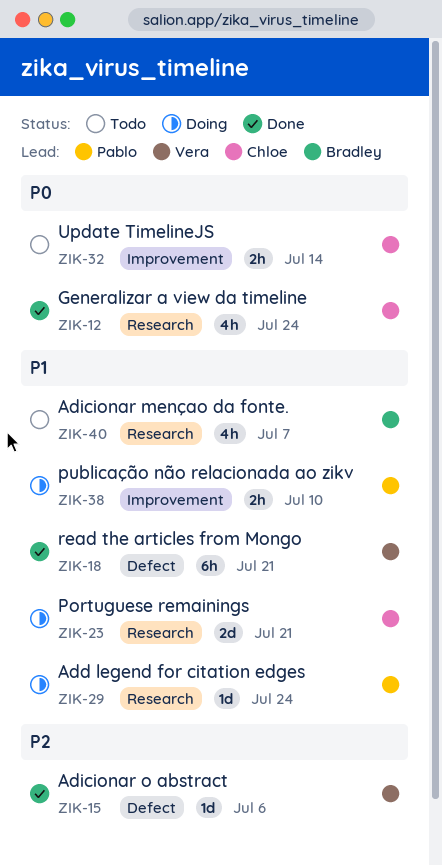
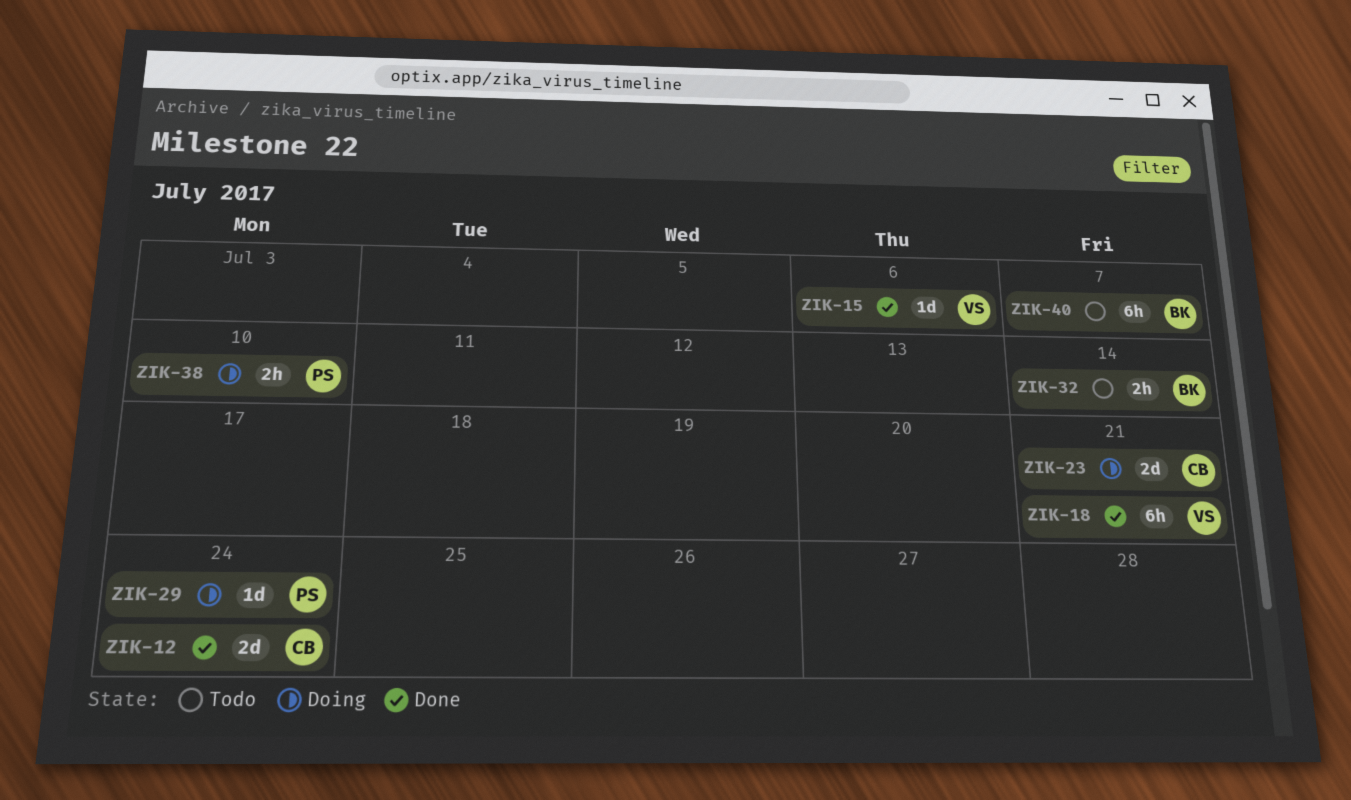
ZIK-12, estimate: 4h -> 2d
ZIK-32, owner: Chloe -> Bradley
ZIK-40, estimate: 4h -> 6h

